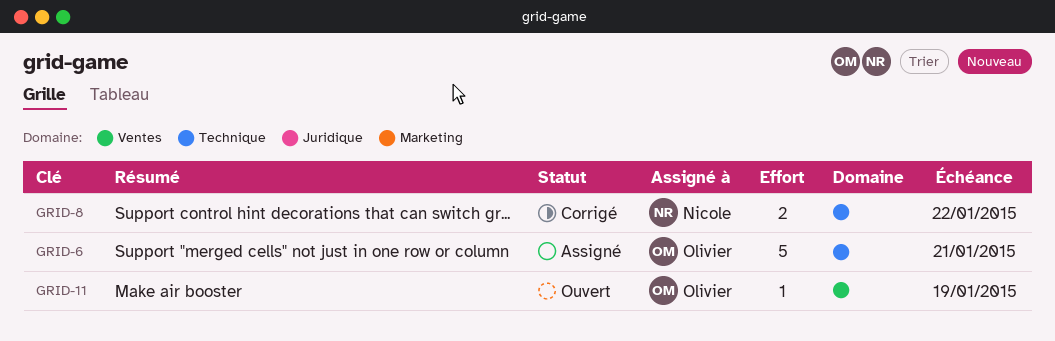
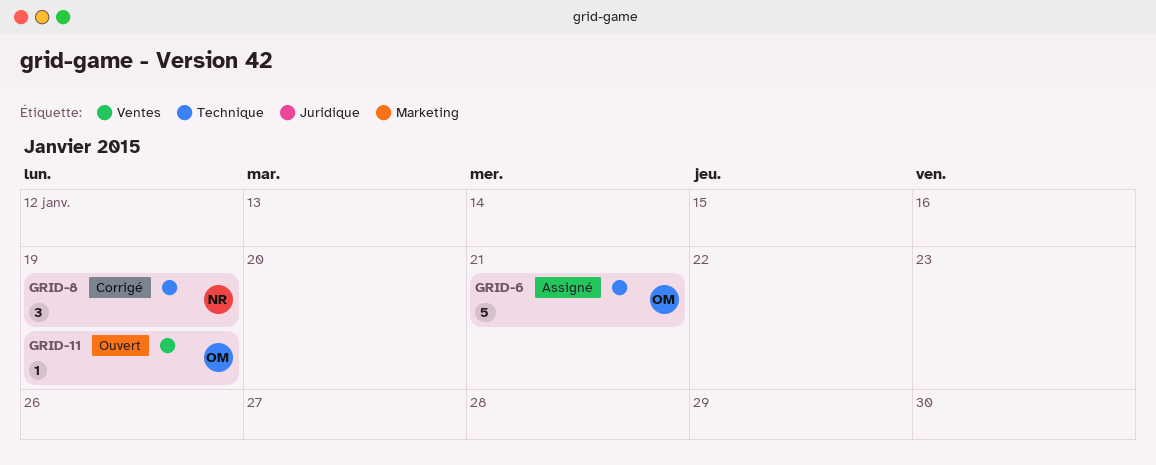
GRID-8, estimate: 2 -> 3
GRID-8, due: Jan 22 -> Jan 19

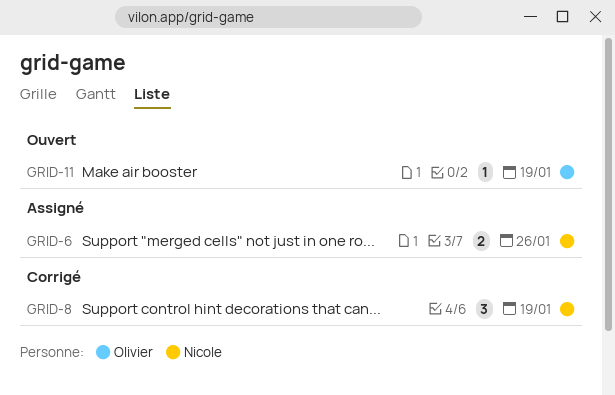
GRID-6, owner: Olivier -> Nicole
GRID-6, estimate: 5 -> 2
GRID-6, due: Jan 21 -> Jan 26

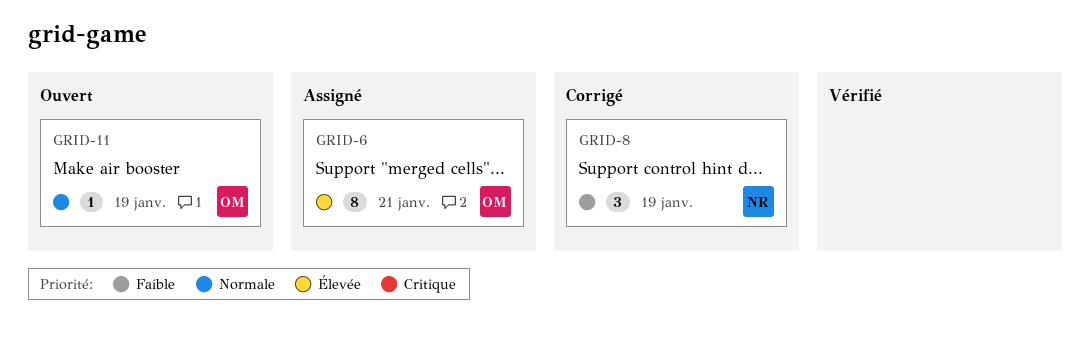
GRID-6, owner: Nicole -> Olivier
GRID-6, estimate: 2 -> 8
GRID-6, due: Jan 26 -> Jan 21

